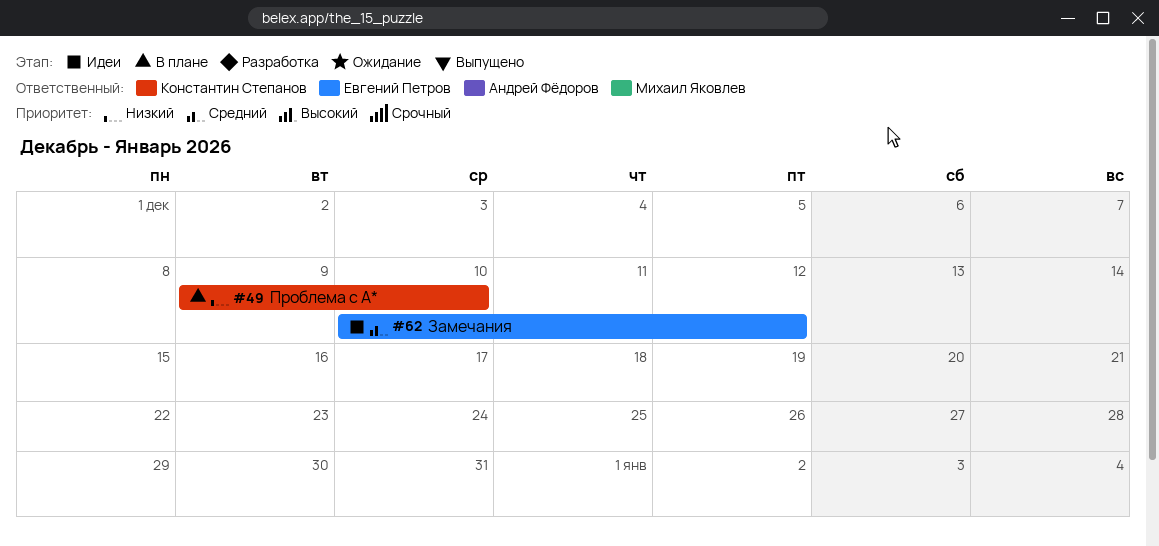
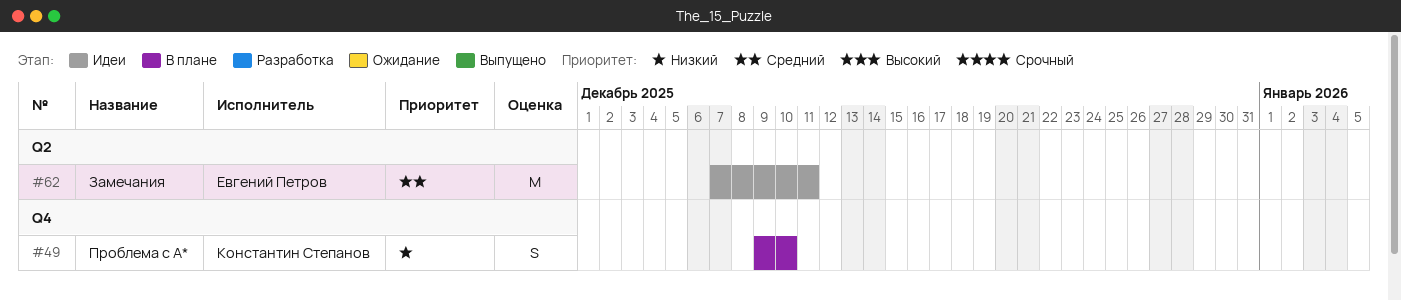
#62, start: Dec 10 -> Dec 7
#62, due: Dec 12 -> Dec 11

